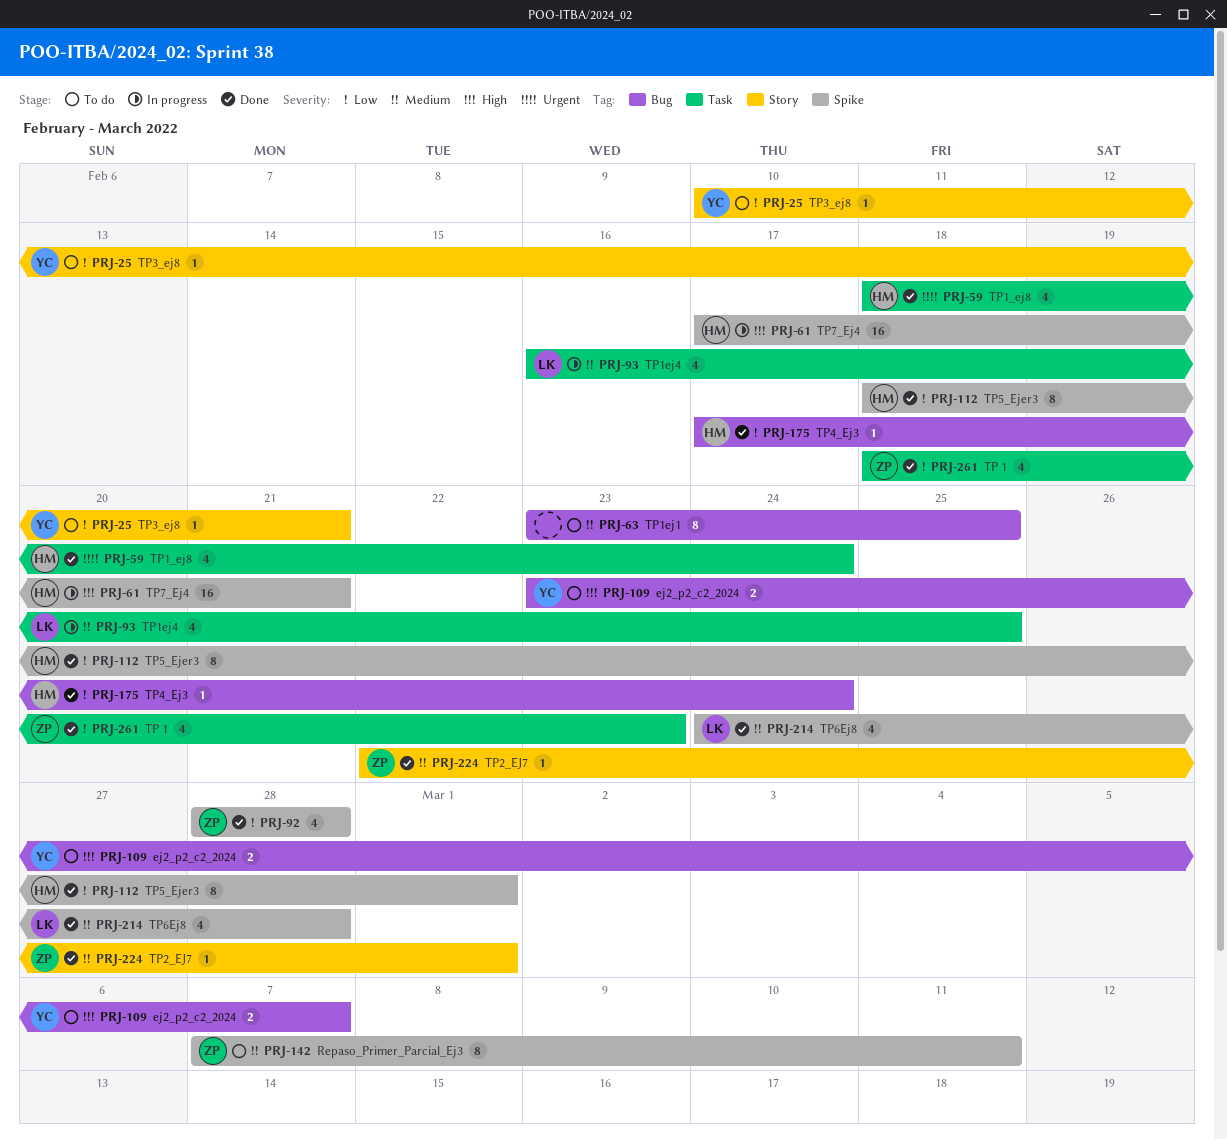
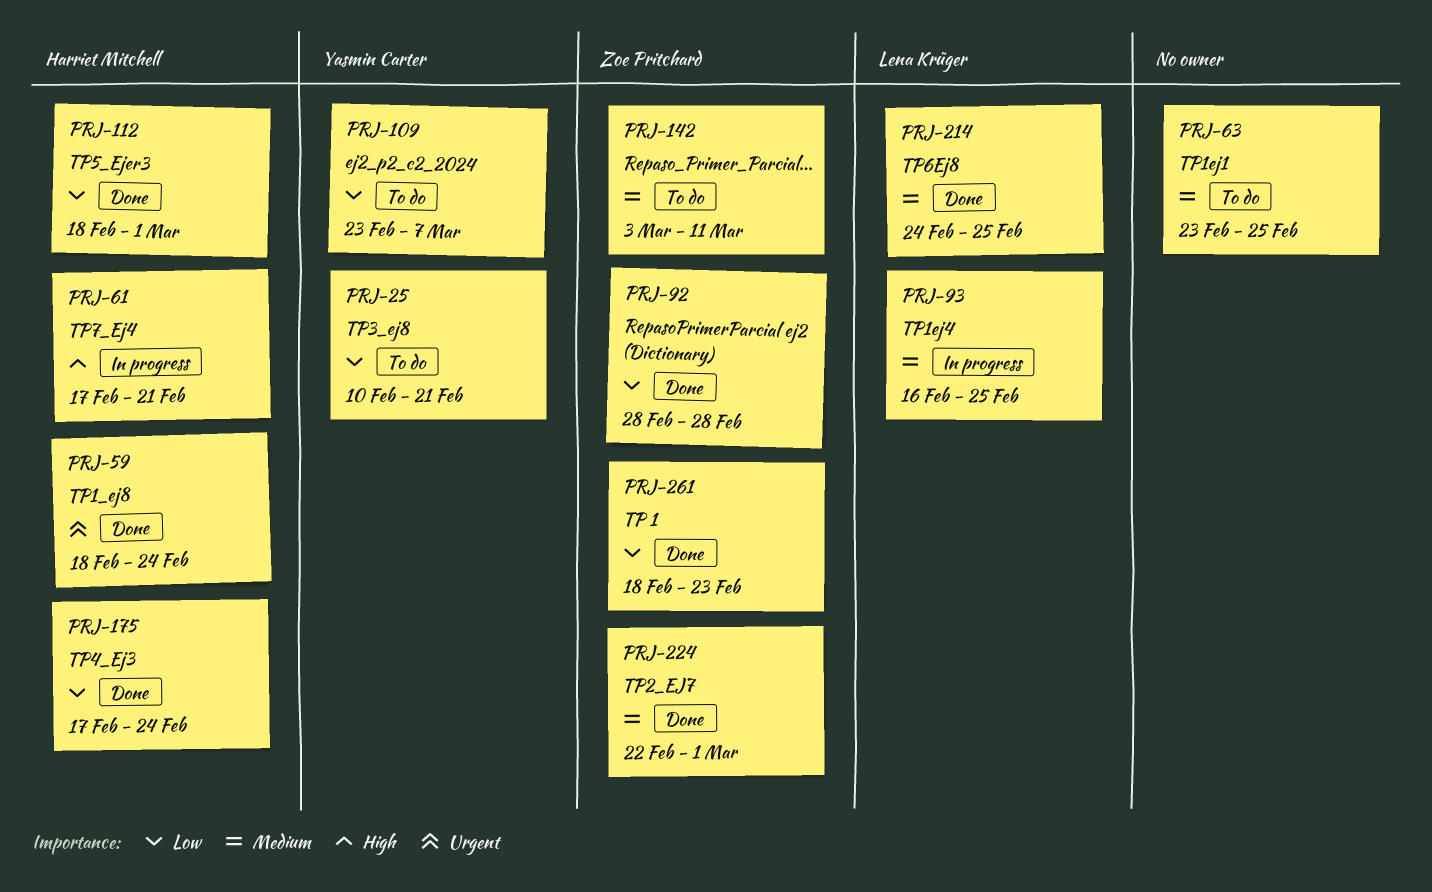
PRJ-109, priority: High -> Low
PRJ-142, start: Mar 7 -> Mar 3
PRJ-214, due: Feb 28 -> Feb 25

